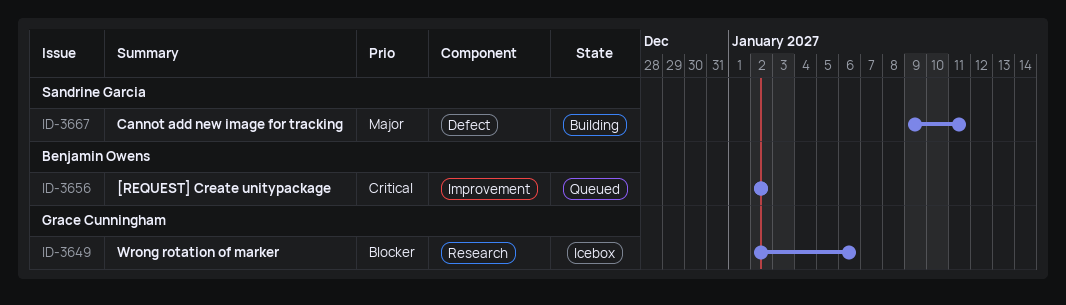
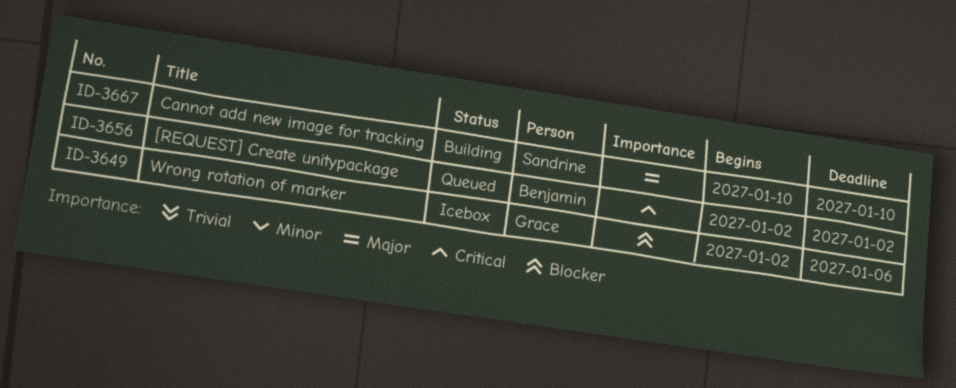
ID-3667, start: Jan 9 -> Jan 10
ID-3667, due: Jan 11 -> Jan 10

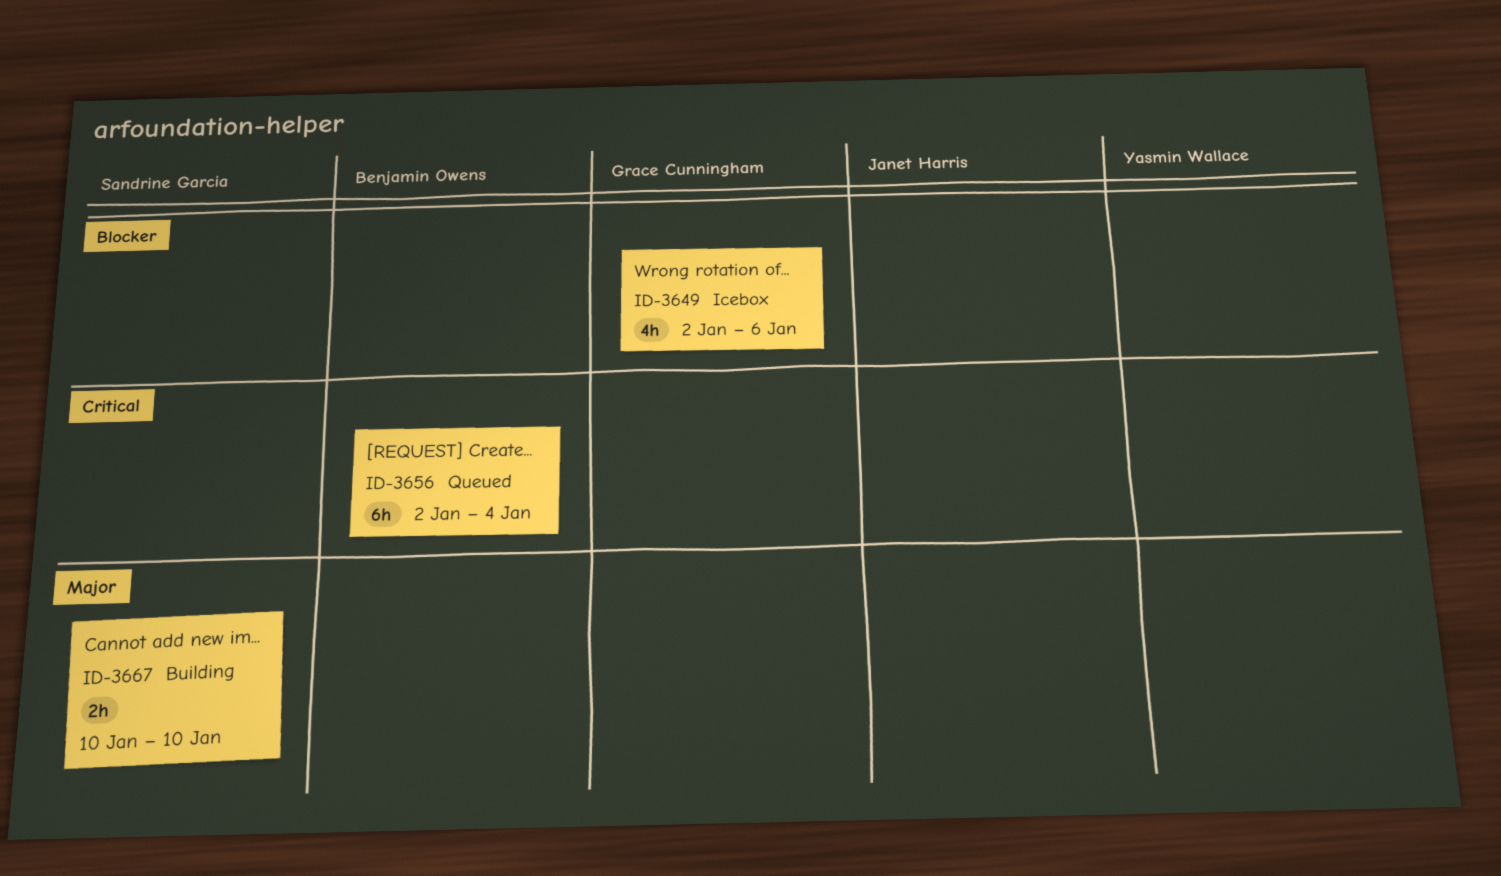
ID-3656, due: Jan 2 -> Jan 4

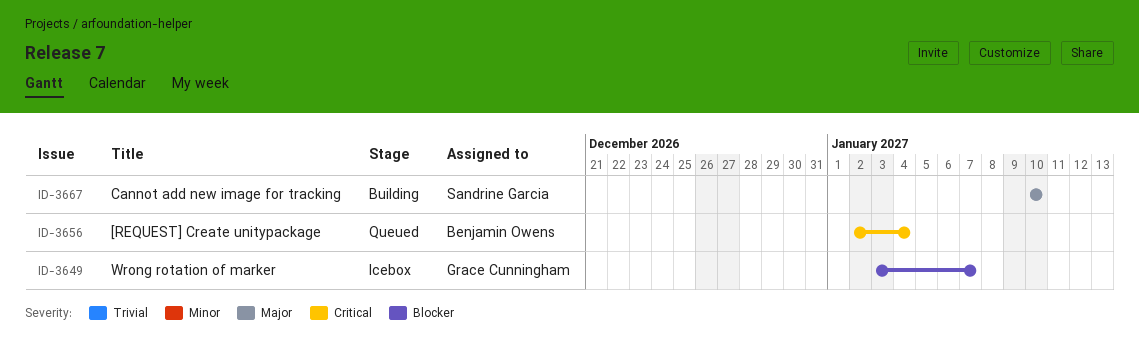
ID-3649, start: Jan 2 -> Jan 3
ID-3649, due: Jan 6 -> Jan 7

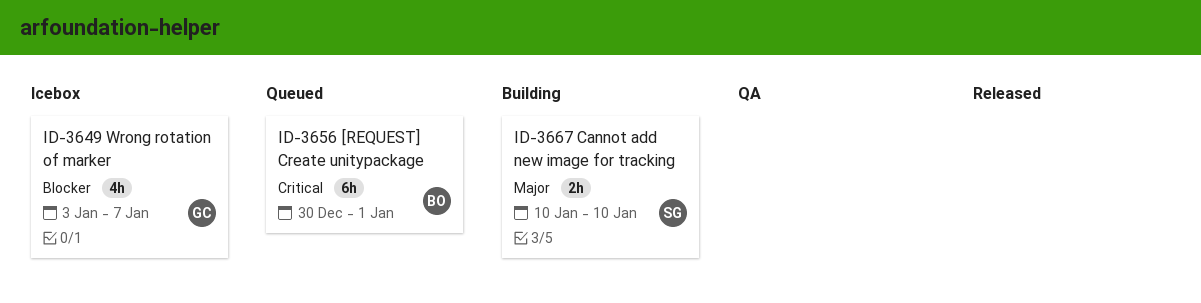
ID-3656, start: Jan 2 -> Dec 30
ID-3656, due: Jan 4 -> Jan 1

